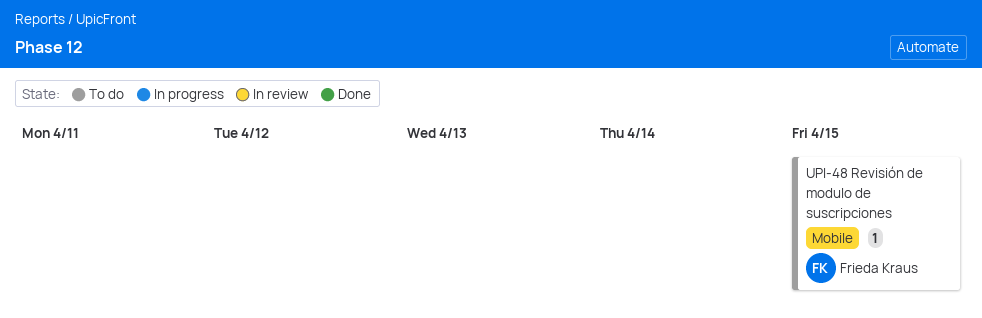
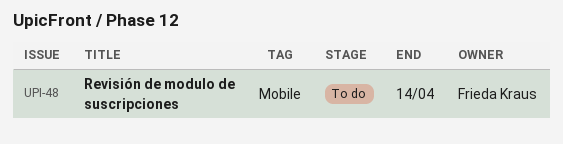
UPI-48, due: Apr 15 -> Apr 14

